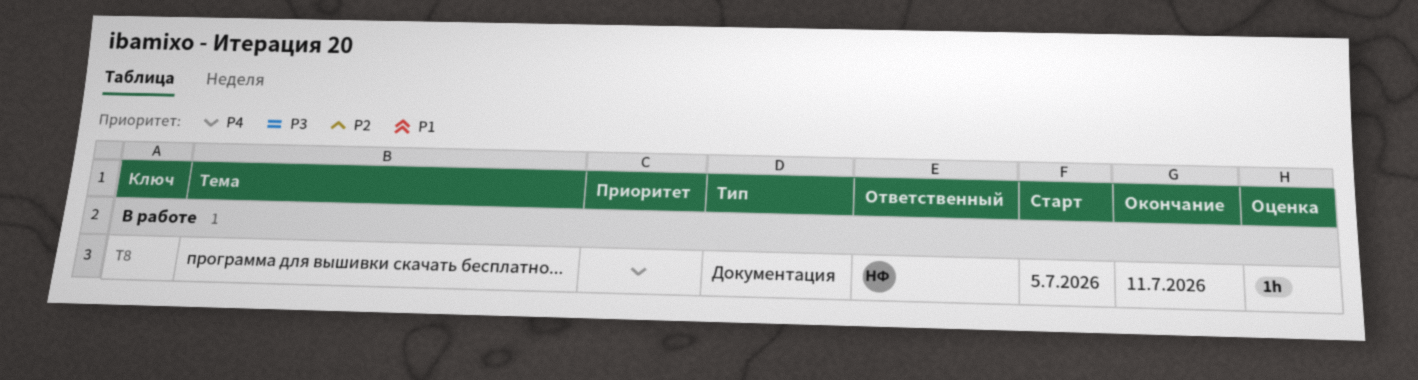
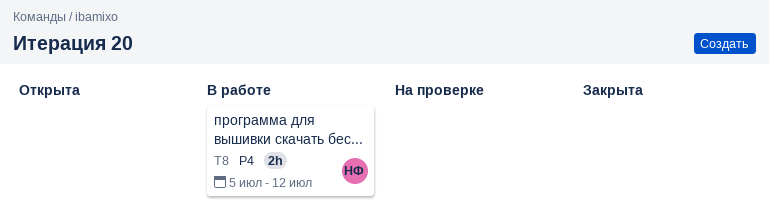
T8, estimate: 1h -> 2h
T8, due: Jul 11 -> Jul 12

